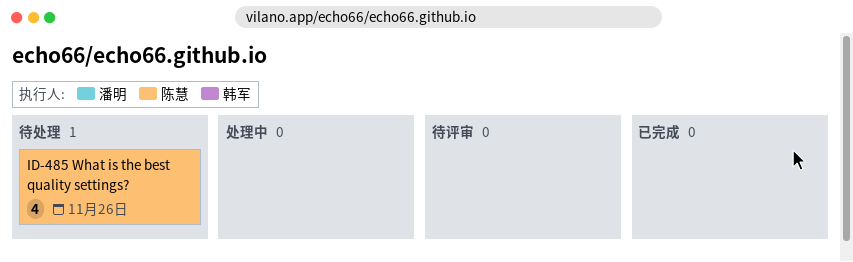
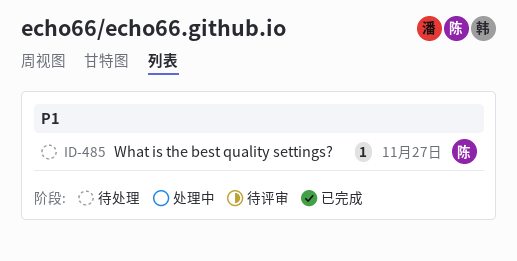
ID-485, estimate: 4 -> 1
ID-485, due: Nov 26 -> Nov 27

